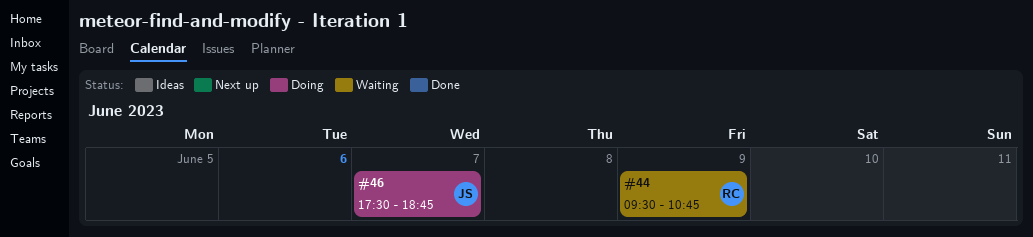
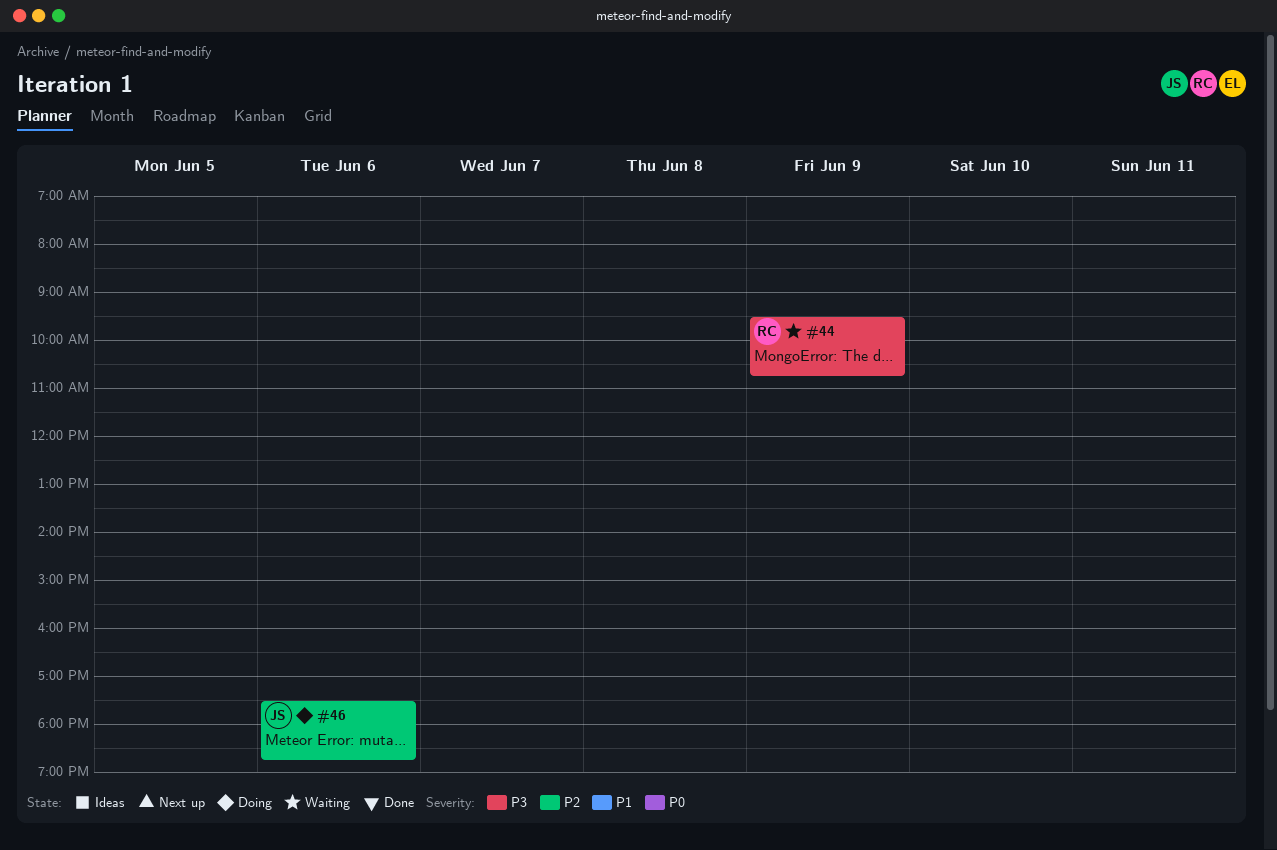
#46, day: Jun 7 -> Jun 6

